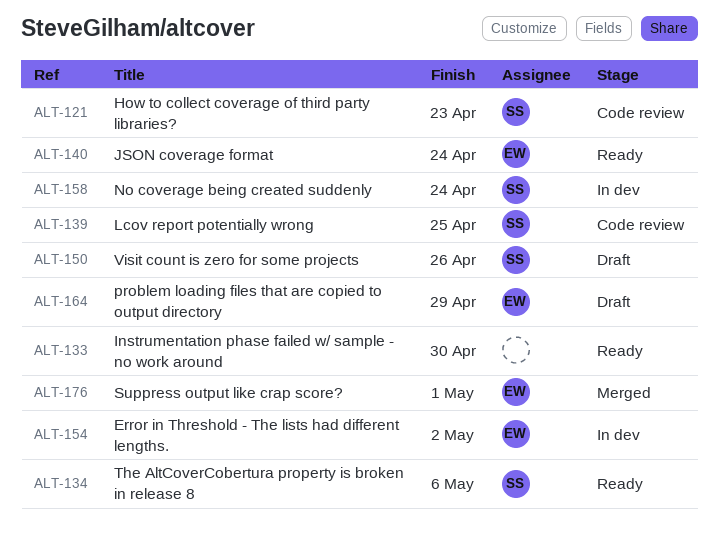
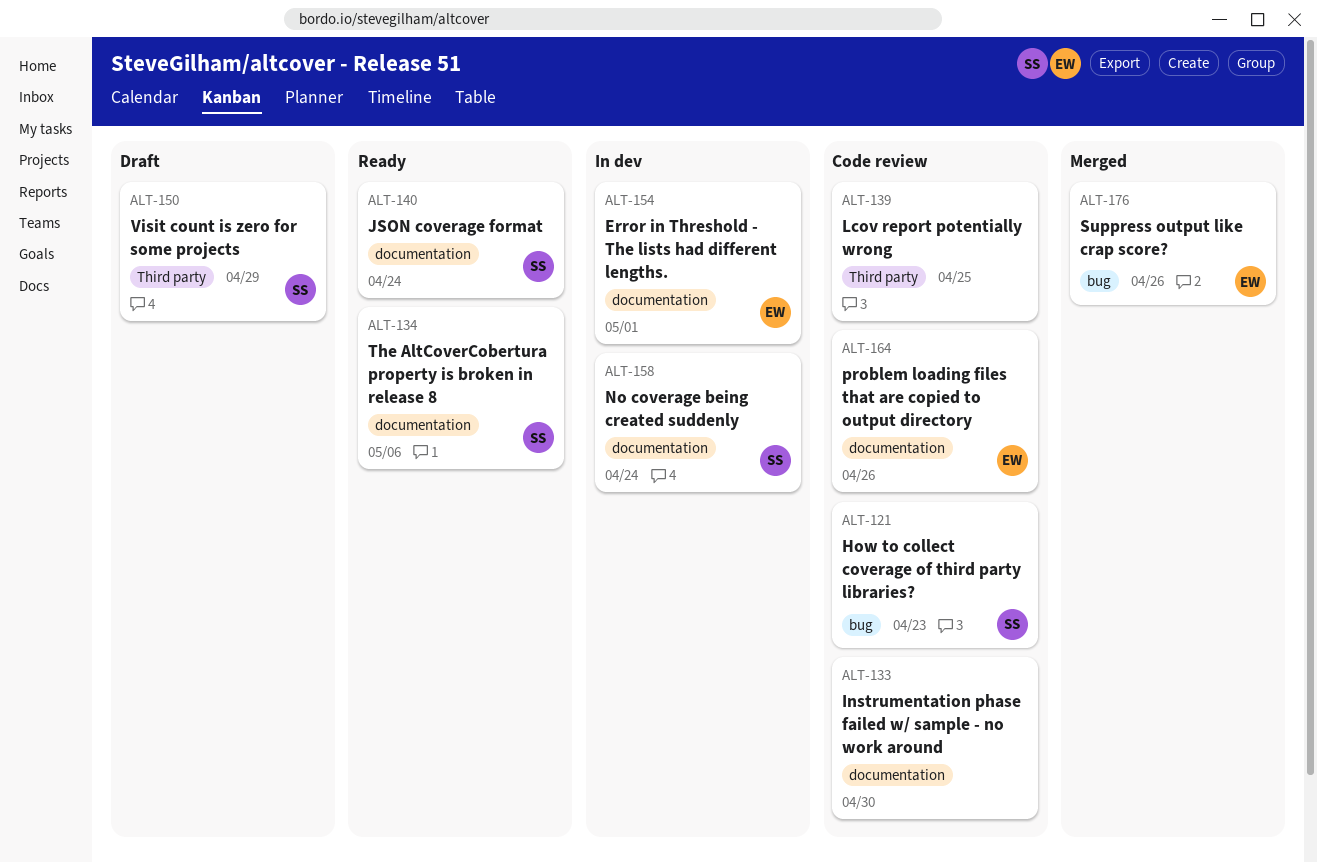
ALT-133, status: Ready -> Code review
ALT-139, owner: SS -> none
ALT-140, owner: EW -> SS
ALT-150, due: Apr 26 -> Apr 29
ALT-154, due: May 2 -> May 1
ALT-164, status: Draft -> Code review
ALT-164, due: Apr 29 -> Apr 26
ALT-176, due: May 1 -> Apr 26

